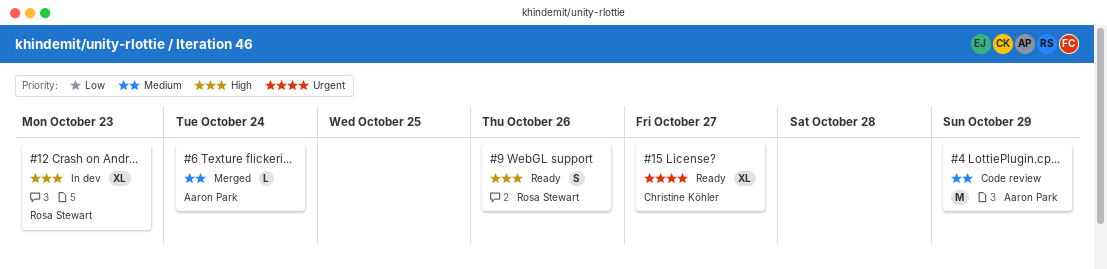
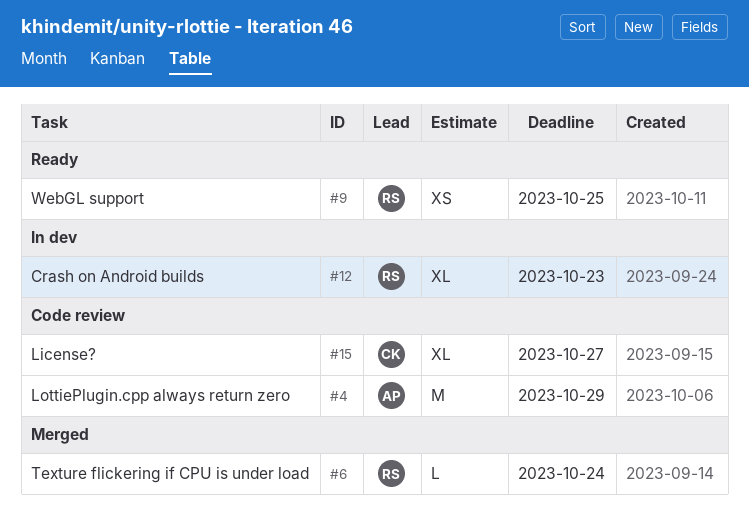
#6, owner: Aaron Park -> Rosa Stewart
#9, estimate: S -> XS
#9, due: Oct 26 -> Oct 25
#15, status: Ready -> Code review

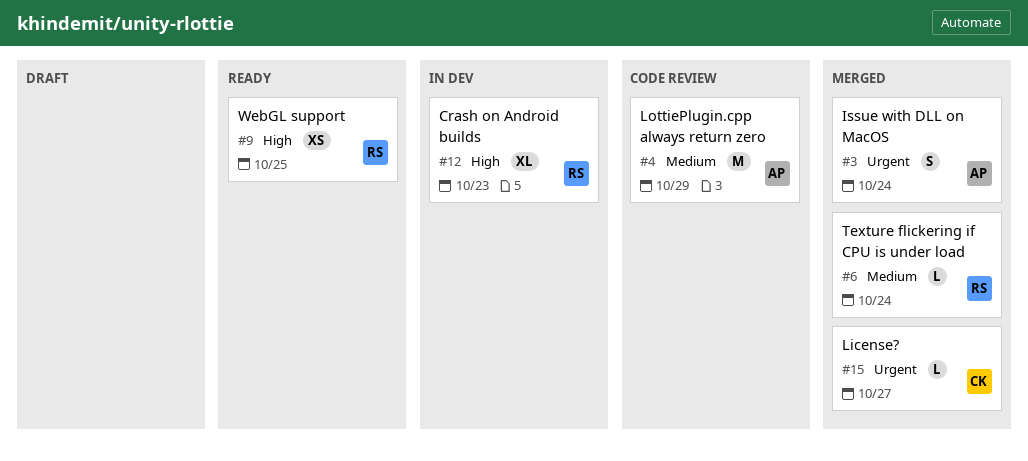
#3: none -> present
#15, status: Code review -> Merged
#15, estimate: XL -> L

